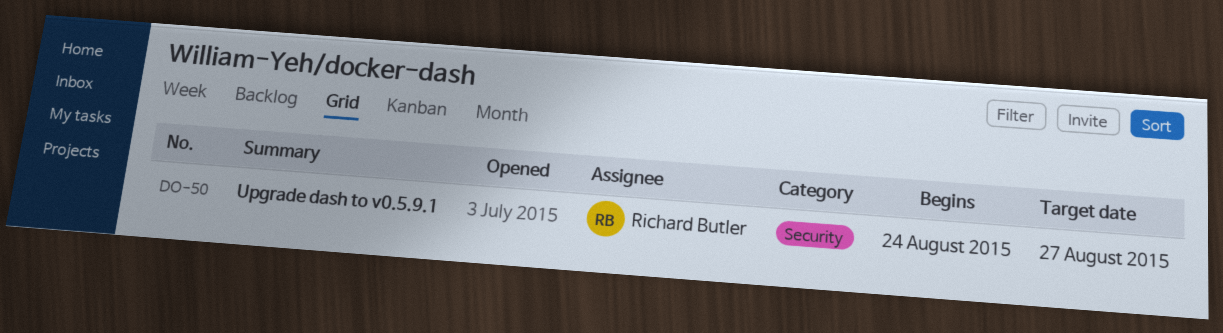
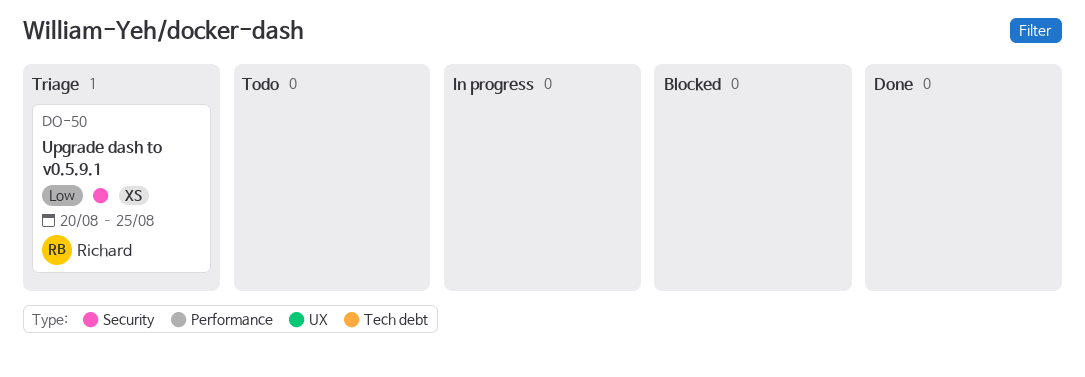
DO-50, start: Aug 24 -> Aug 20
DO-50, due: Aug 27 -> Aug 25

